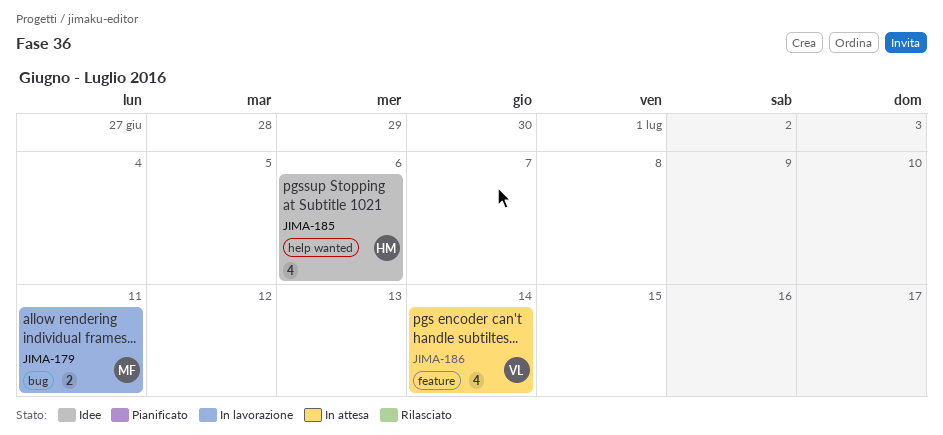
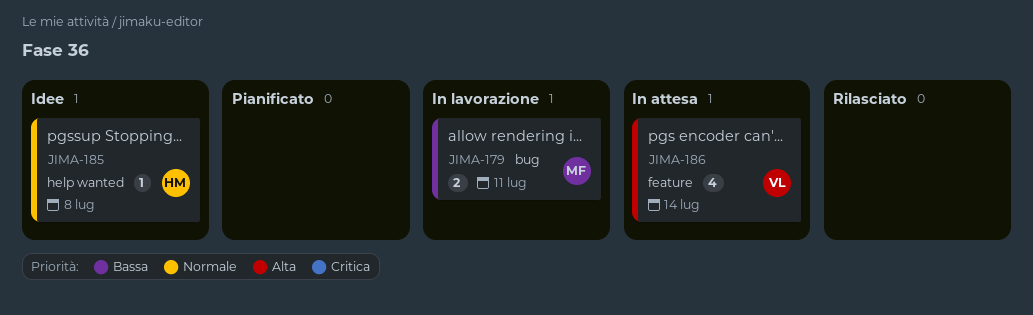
JIMA-185, estimate: 4 -> 1
JIMA-185, due: Jul 6 -> Jul 8

